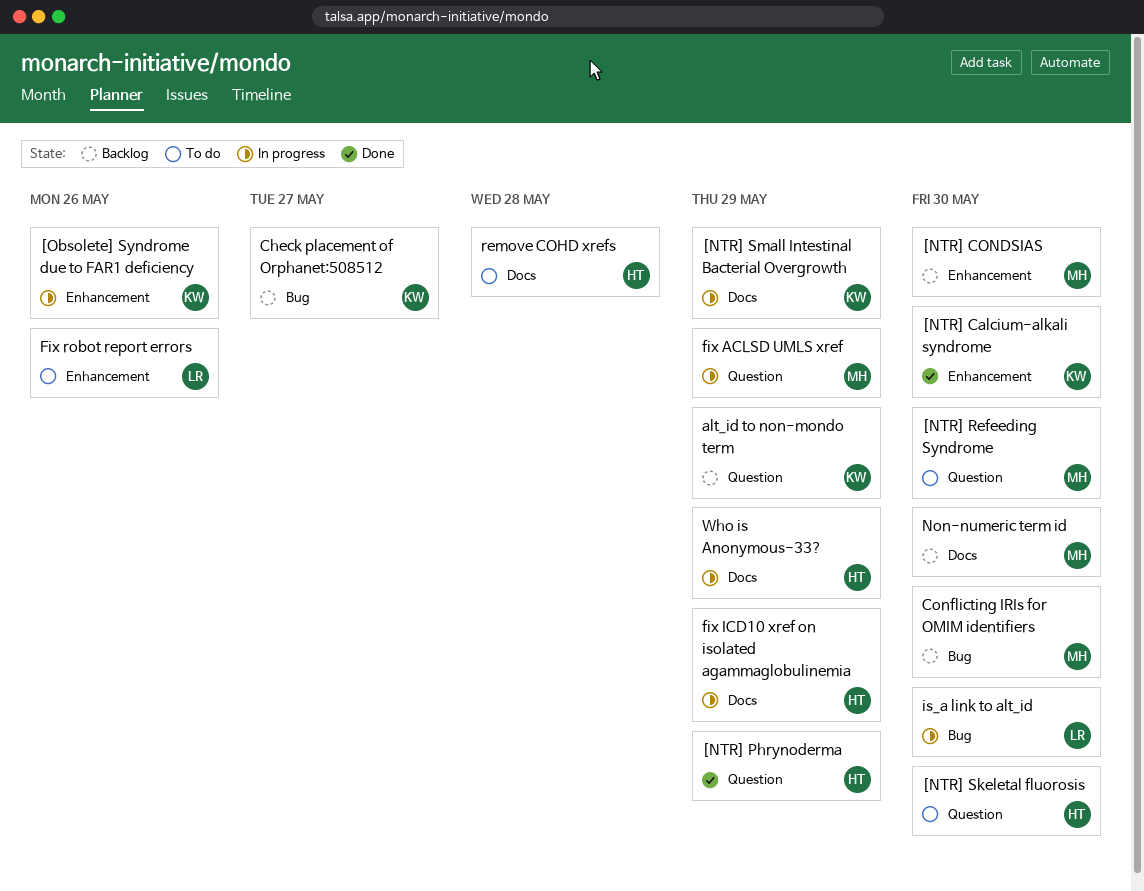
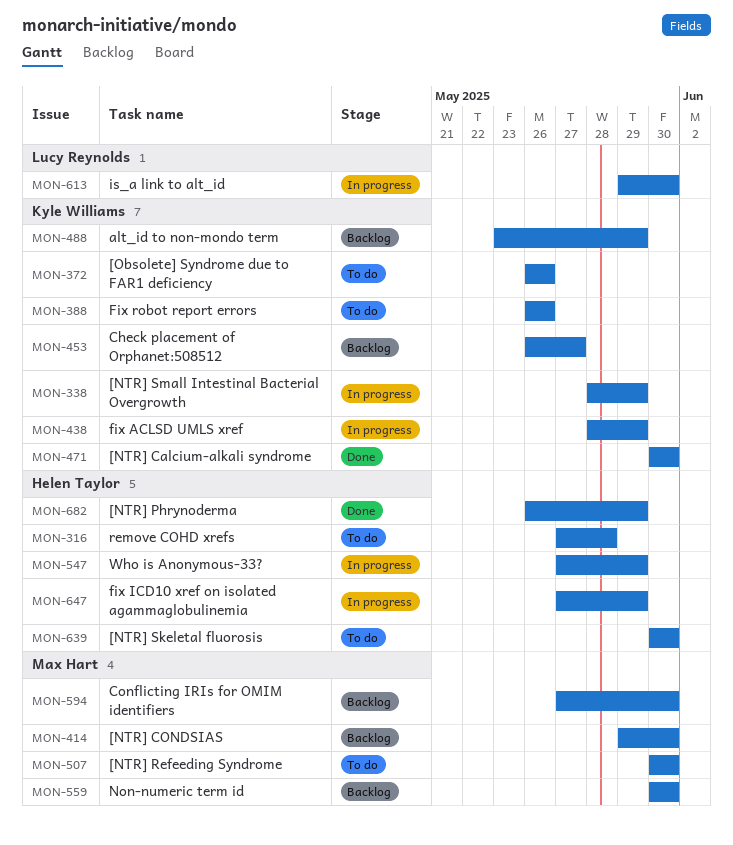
[Obsolete] Syndrome due to FAR1 deficiency, status: In progress -> To do
fix ACLSD UMLS xref, owner: Max Hart -> Kyle Williams
Fix robot report errors, owner: Lucy Reynolds -> Kyle Williams

